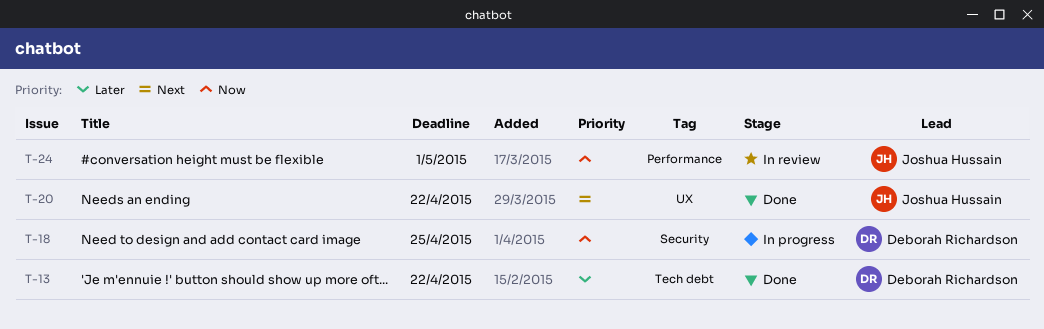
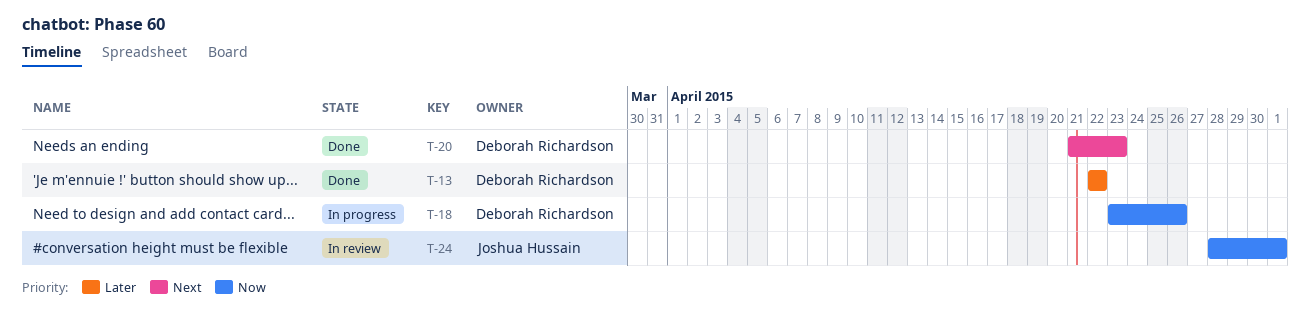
T-18, due: Apr 25 -> Apr 26
T-20, owner: Joshua Hussain -> Deborah Richardson
T-20, due: Apr 22 -> Apr 23

